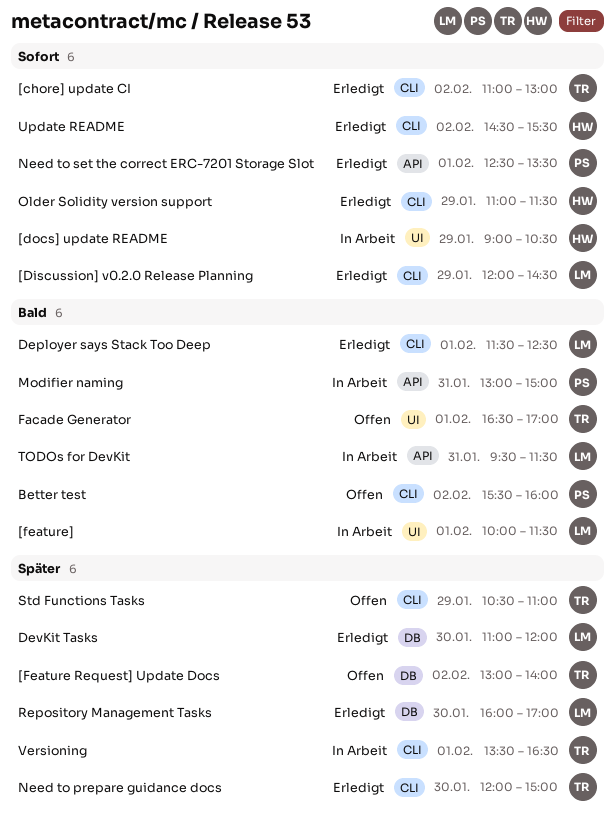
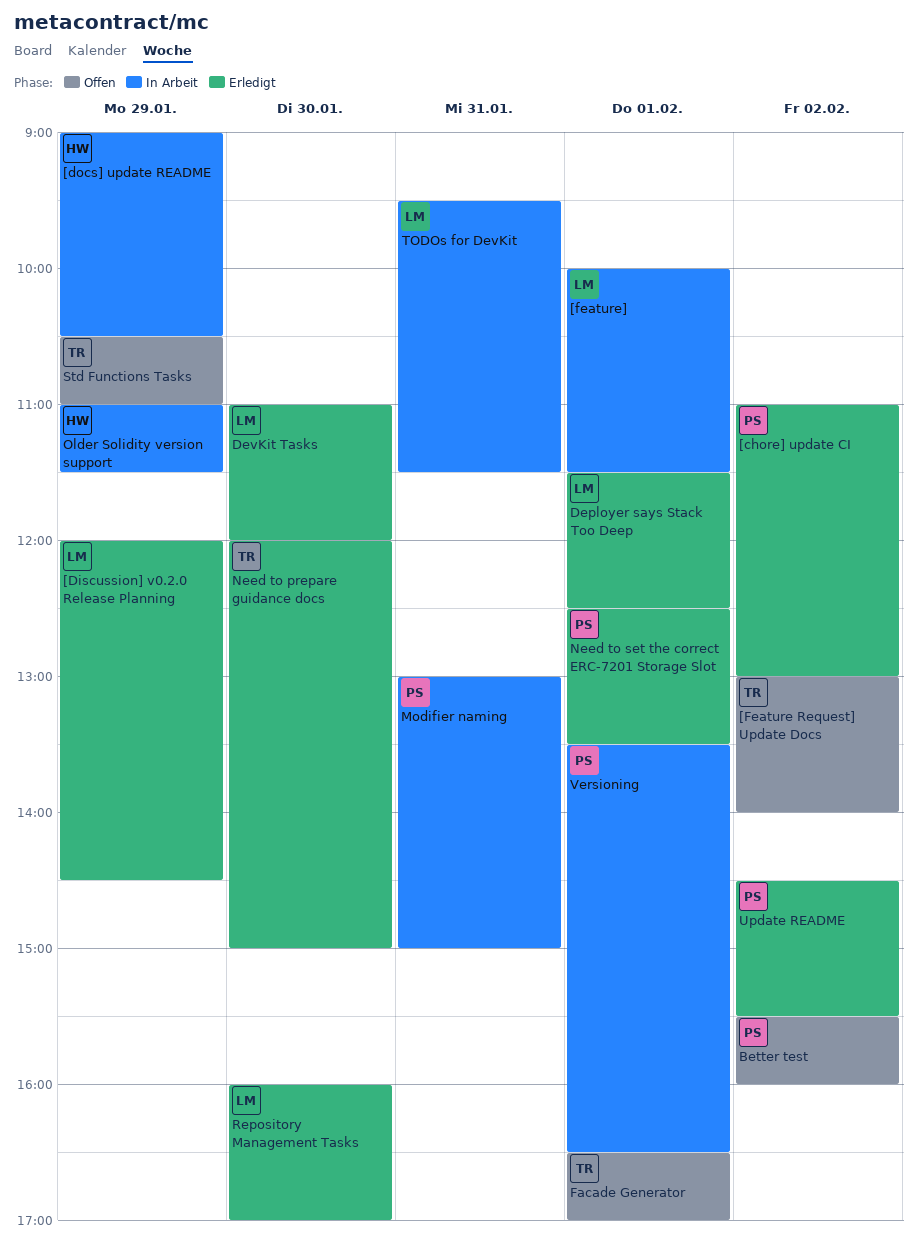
[chore] update CI, owner: TR -> PS
Older Solidity version support, status: Erledigt -> In Arbeit
Update README, owner: HW -> PS
Versioning, owner: TR -> PS

